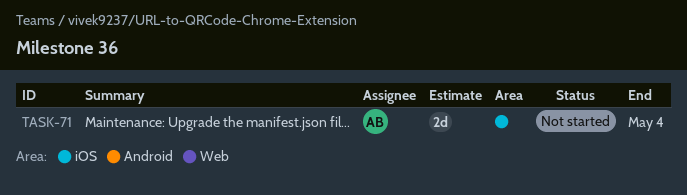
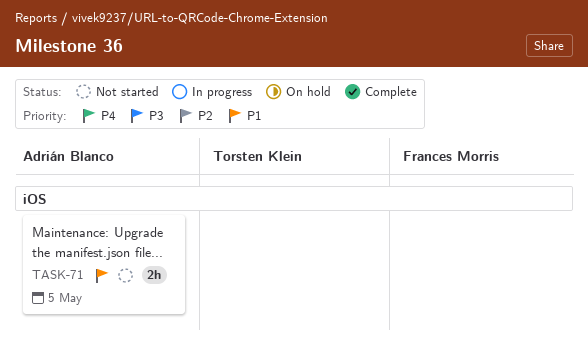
TASK-71, estimate: 2d -> 2h
TASK-71, due: May 4 -> May 5

